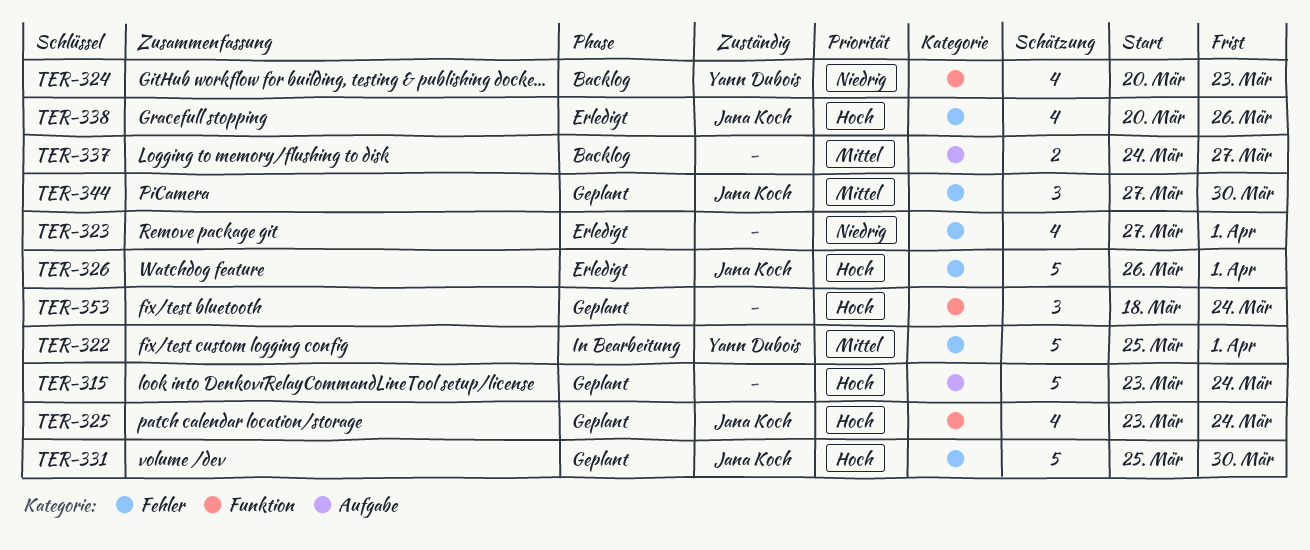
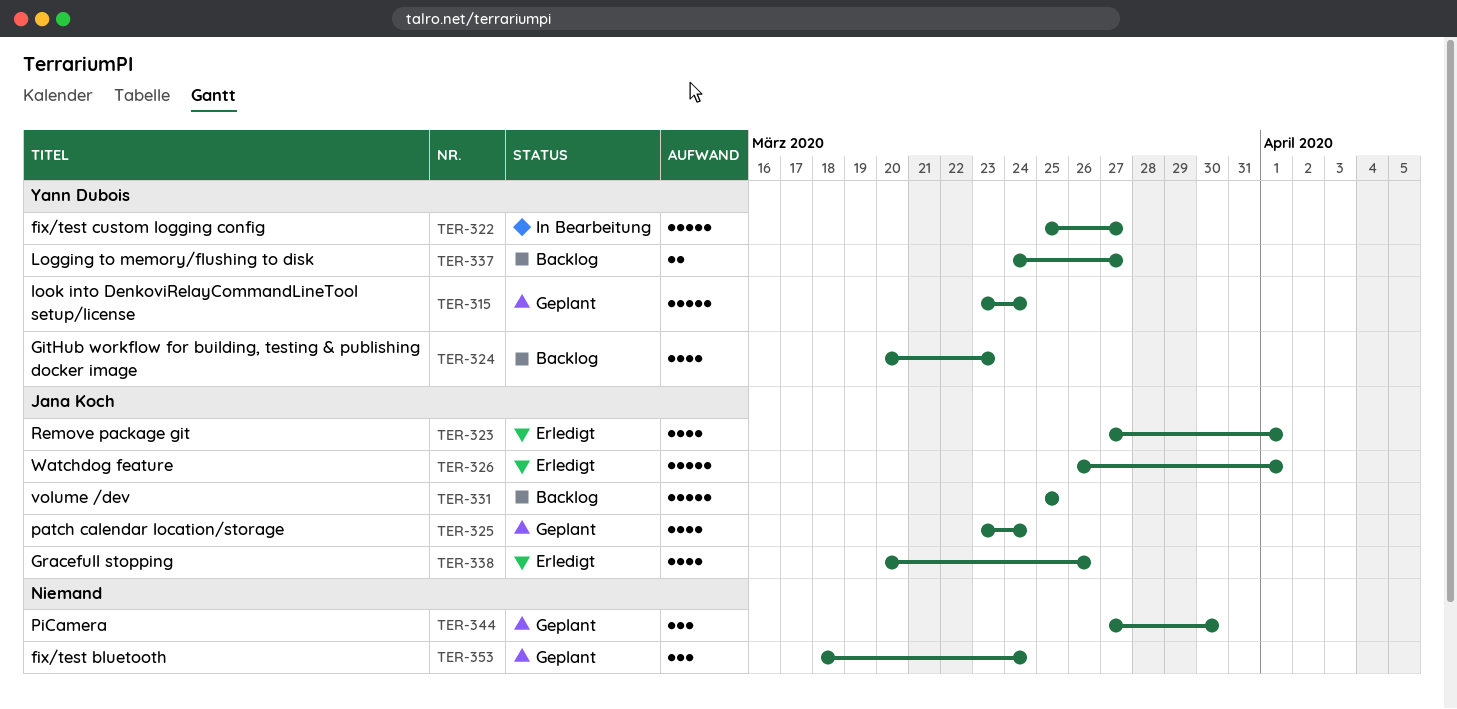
TER-315, owner: none -> Yann Dubois
TER-322, due: Apr 1 -> Mar 27
TER-323, owner: none -> Jana Koch
TER-331, status: Geplant -> Backlog
TER-331, due: Mar 30 -> Mar 25
TER-337, owner: none -> Yann Dubois
TER-344, owner: Jana Koch -> none

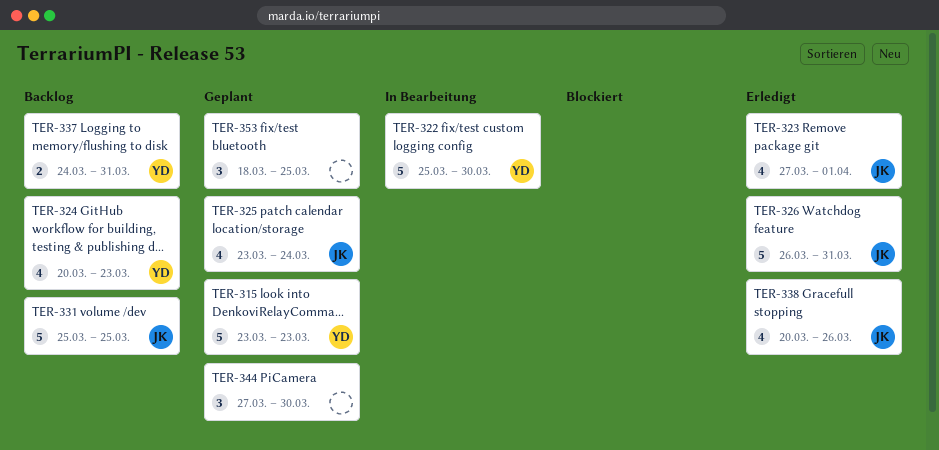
TER-315, due: Mar 24 -> Mar 23
TER-322, due: Mar 27 -> Mar 30
TER-326, due: Apr 1 -> Mar 31
TER-337, due: Mar 27 -> Mar 31
TER-353, due: Mar 24 -> Mar 25

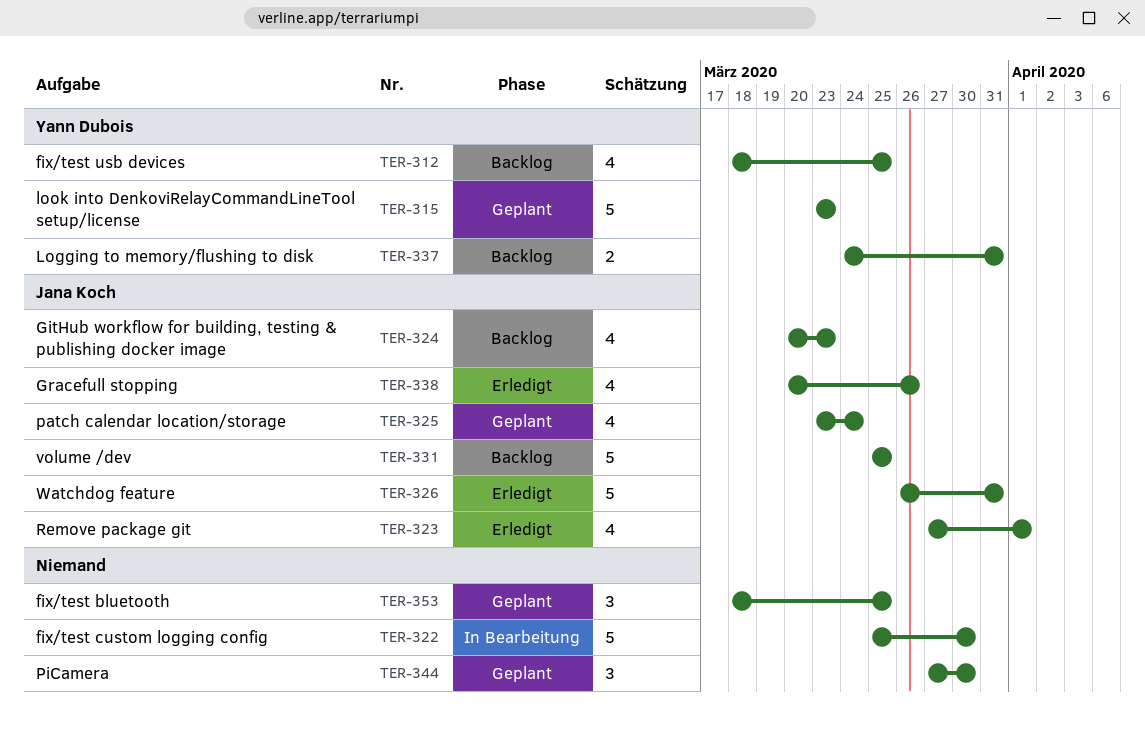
TER-312: none -> present
TER-322, owner: Yann Dubois -> none
TER-324, owner: Yann Dubois -> Jana Koch

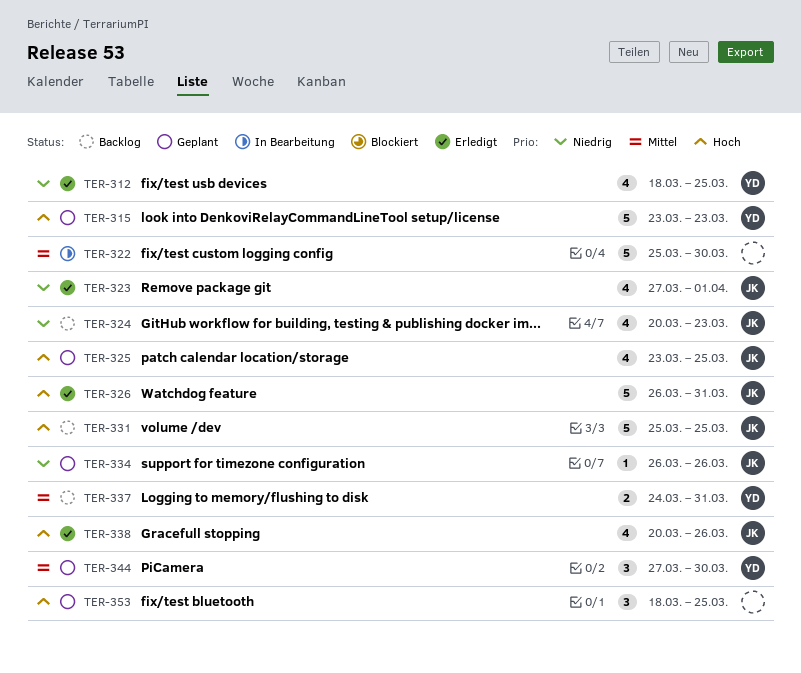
TER-312, status: Backlog -> Erledigt
TER-325, due: Mar 24 -> Mar 25
TER-334: none -> present
TER-344, owner: none -> Yann Dubois

